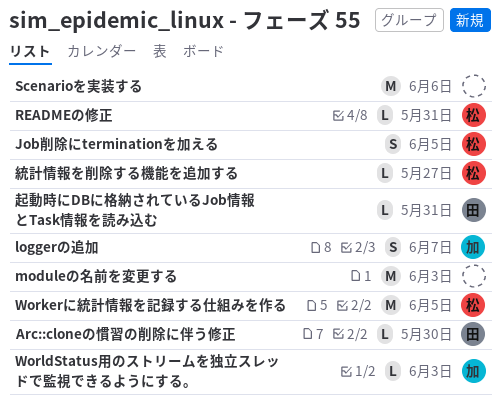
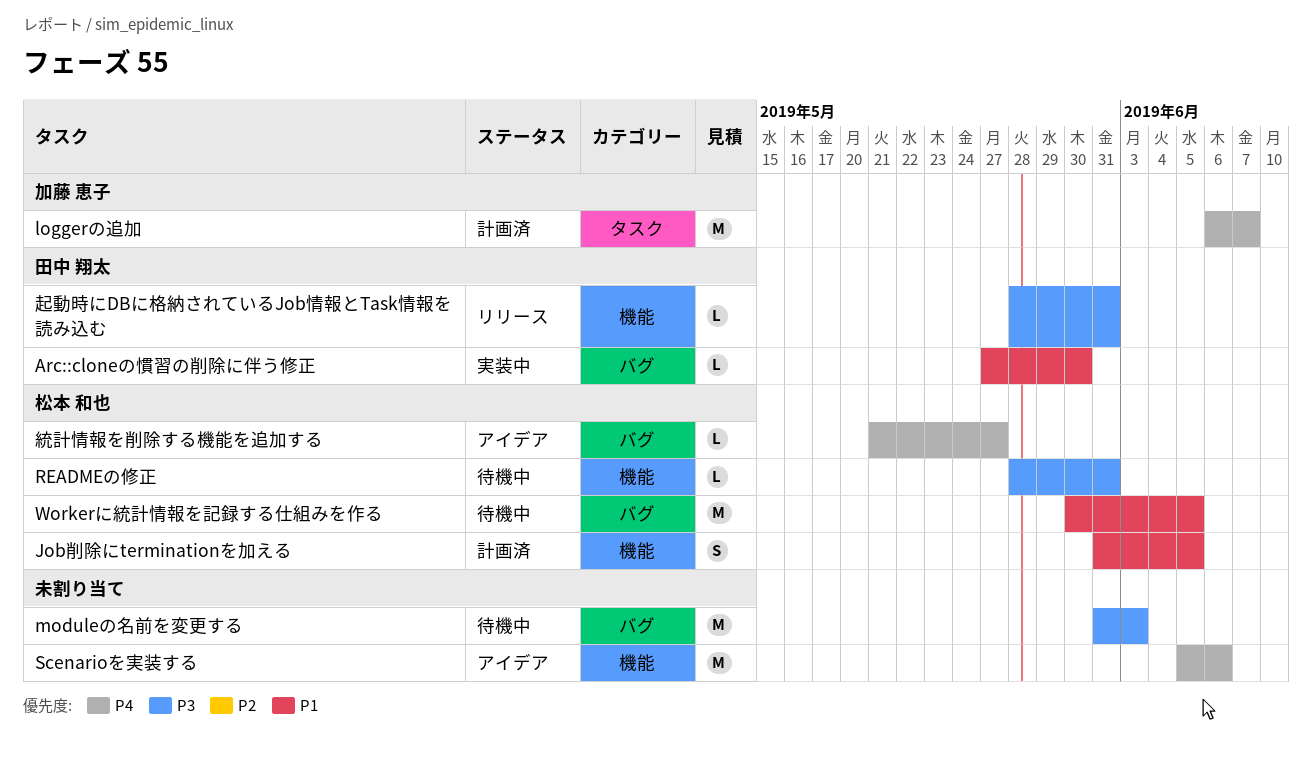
loggerの追加, estimate: S -> M
WorldStatus用のストリームを独立スレッドで監視できるようにする。: present -> none

